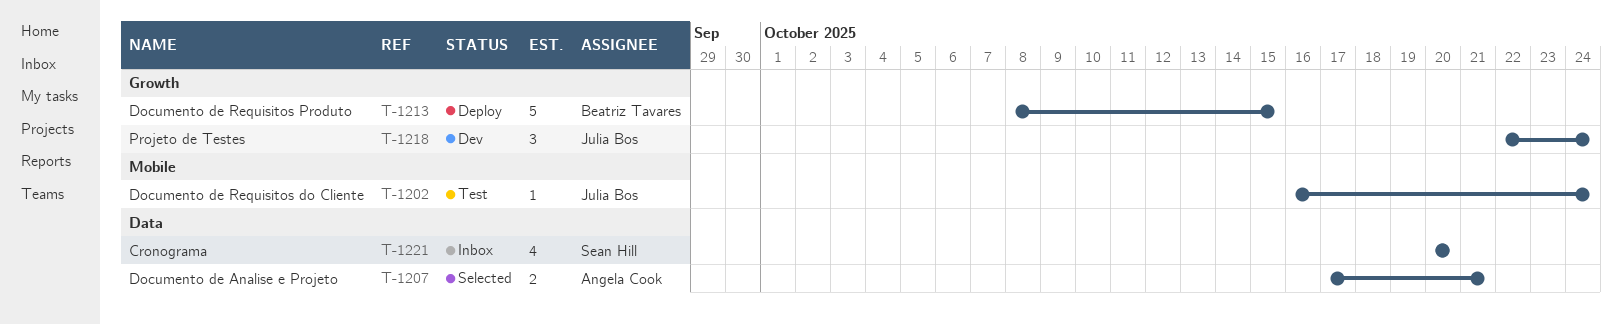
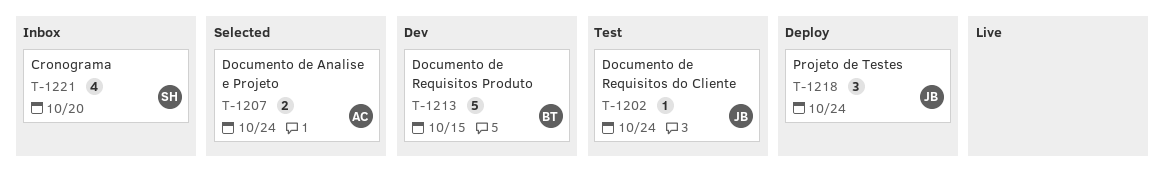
T-1207, due: Oct 21 -> Oct 24
T-1213, status: Deploy -> Dev
T-1218, status: Dev -> Deploy

